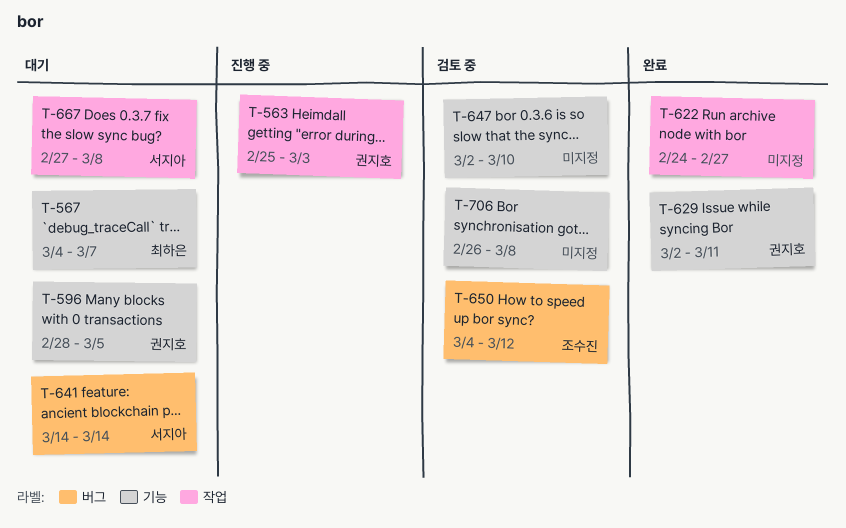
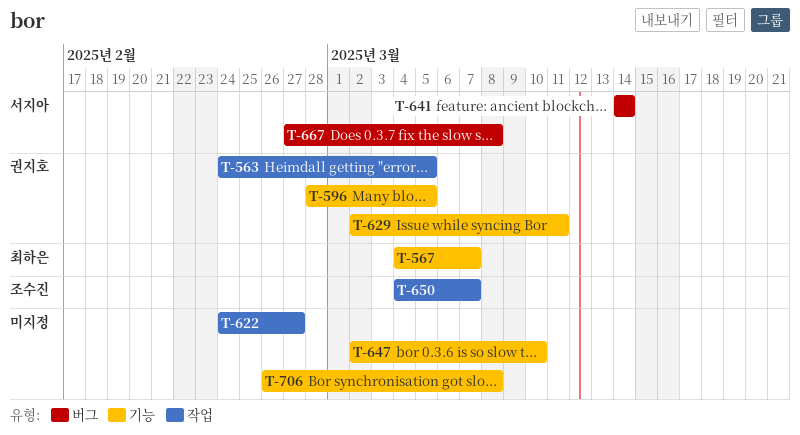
T-563, start: Feb 25 -> Feb 24
T-563, due: Mar 3 -> Mar 5
T-650, label: 버그 -> 작업
T-650, due: Mar 12 -> Mar 7
T-667, label: 작업 -> 버그

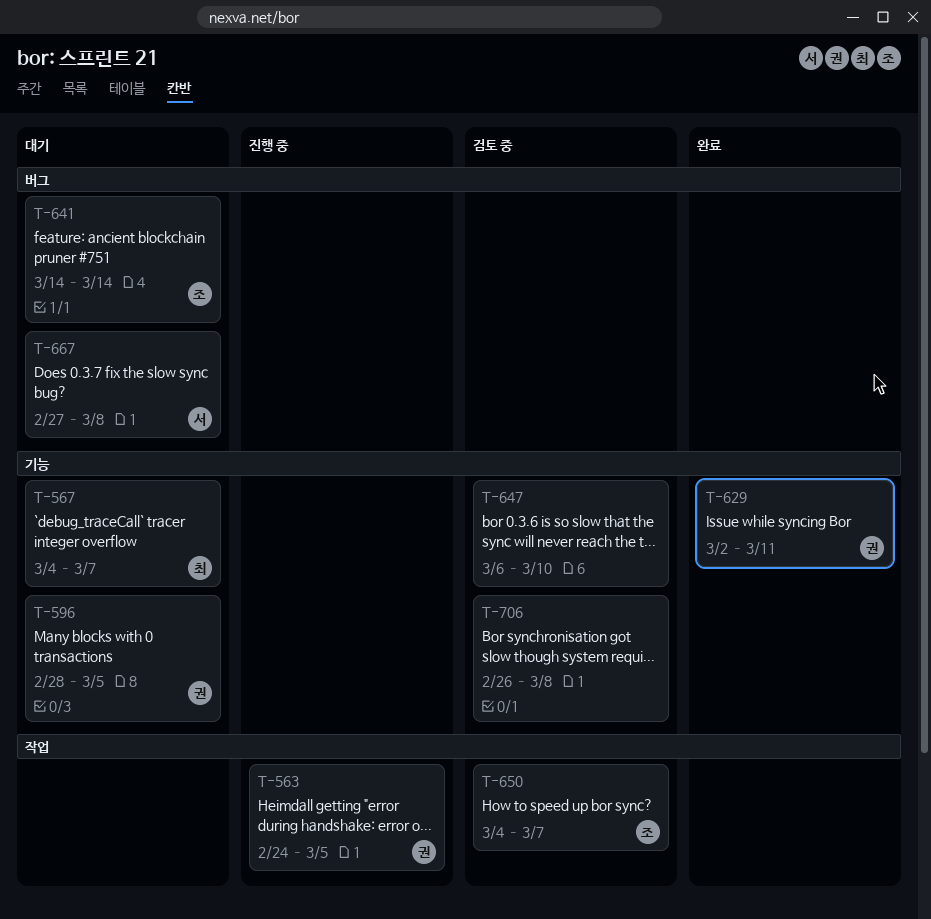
T-622: present -> none
T-641, owner: 서지아 -> 조수진
T-647, start: Mar 2 -> Mar 6

